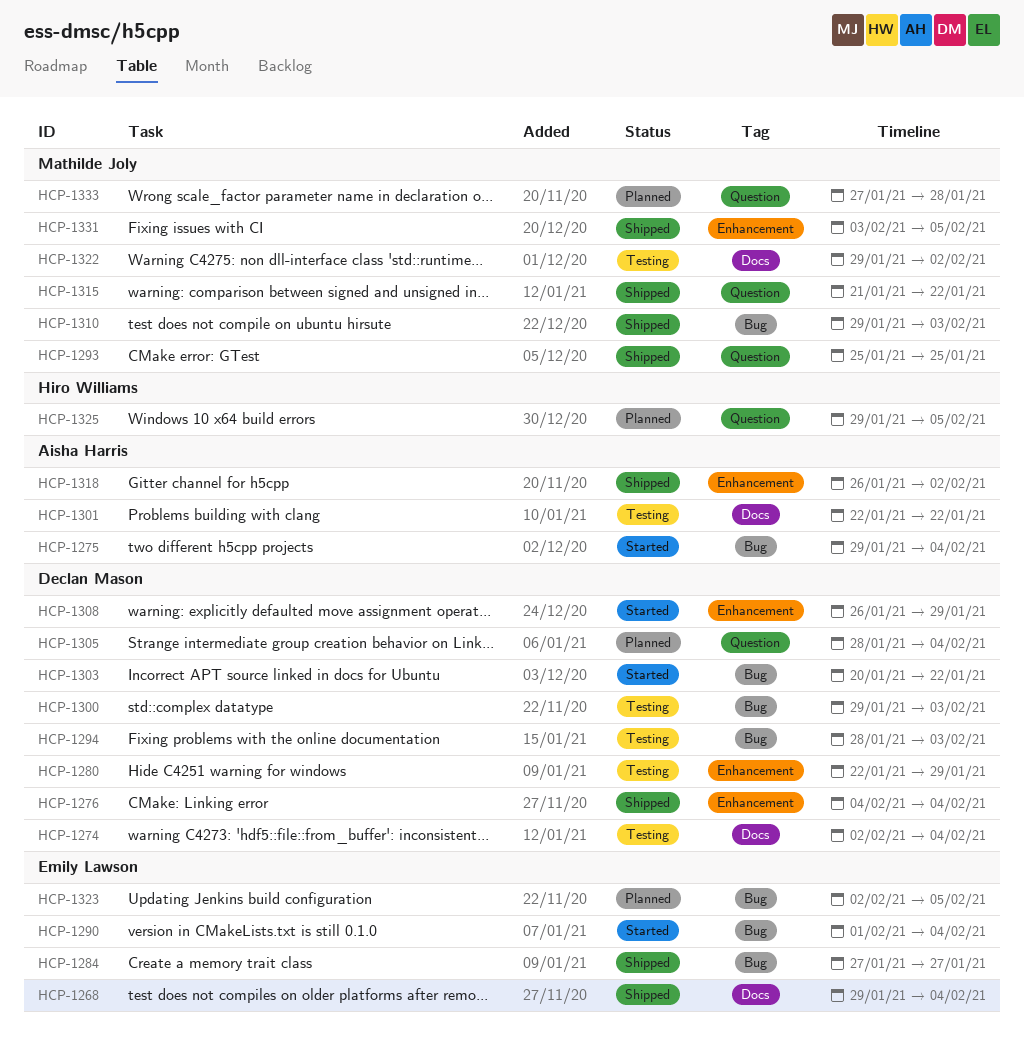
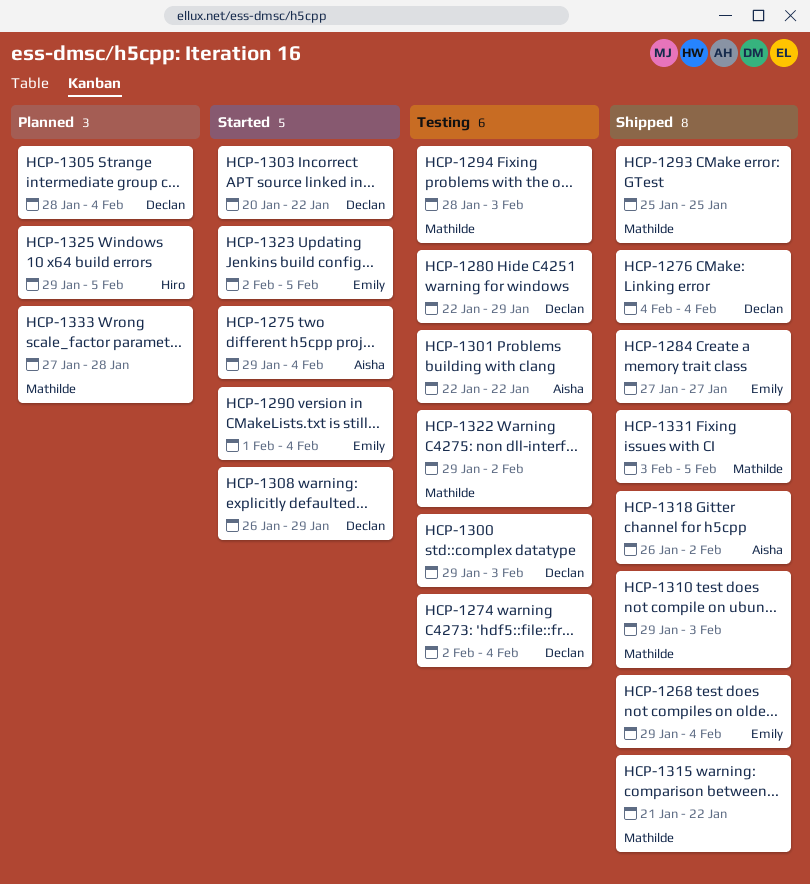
HCP-1294, owner: Declan Mason -> Mathilde Joly
HCP-1323, status: Planned -> Started

